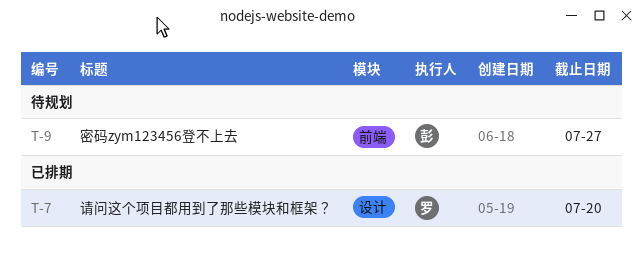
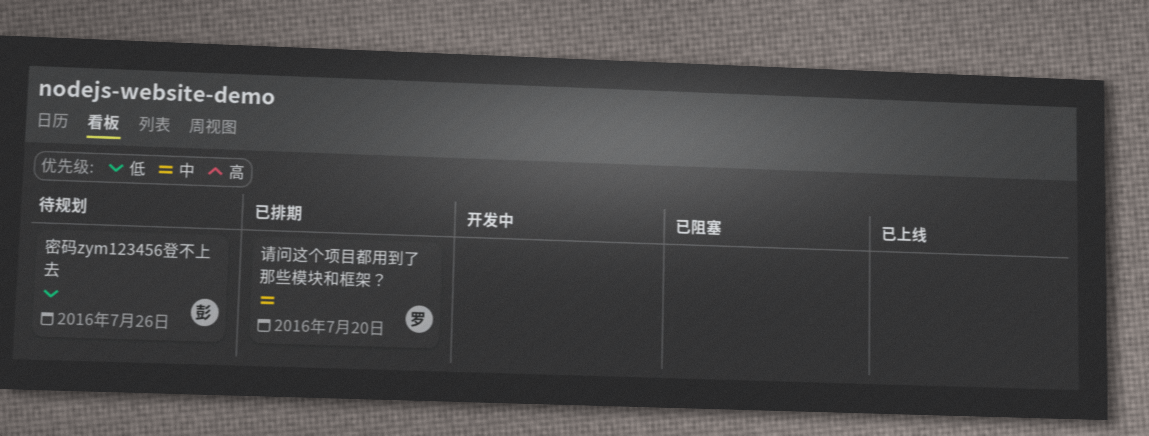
密码zym123456登不上去, due: Jul 27 -> Jul 26

